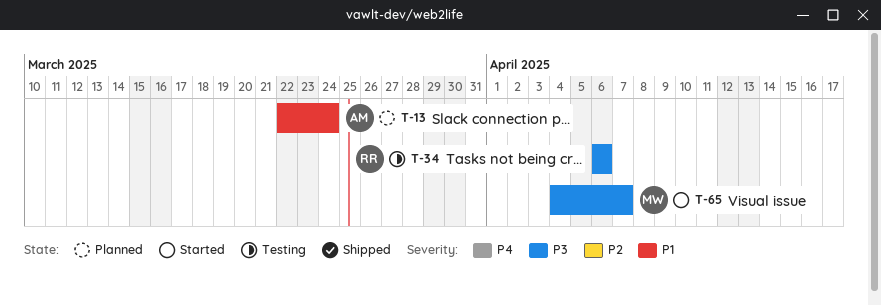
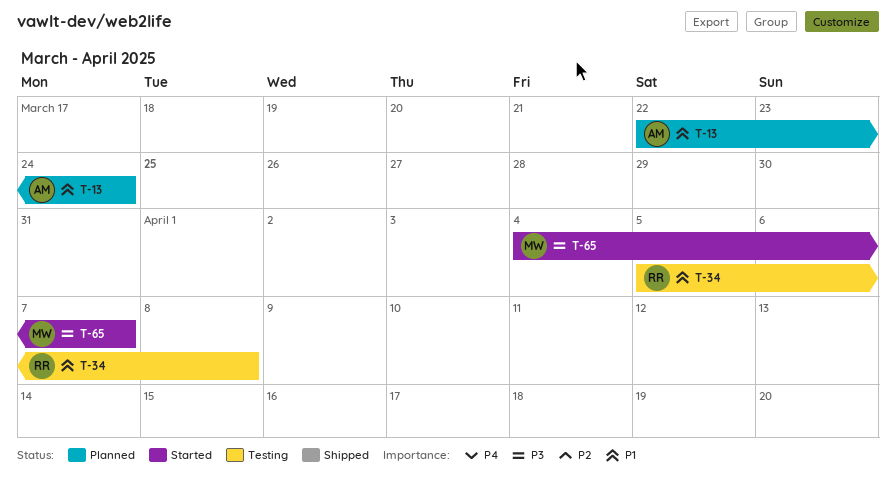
T-34, priority: P3 -> P1
T-34, start: Apr 6 -> Apr 5
T-34, due: Apr 6 -> Apr 8

